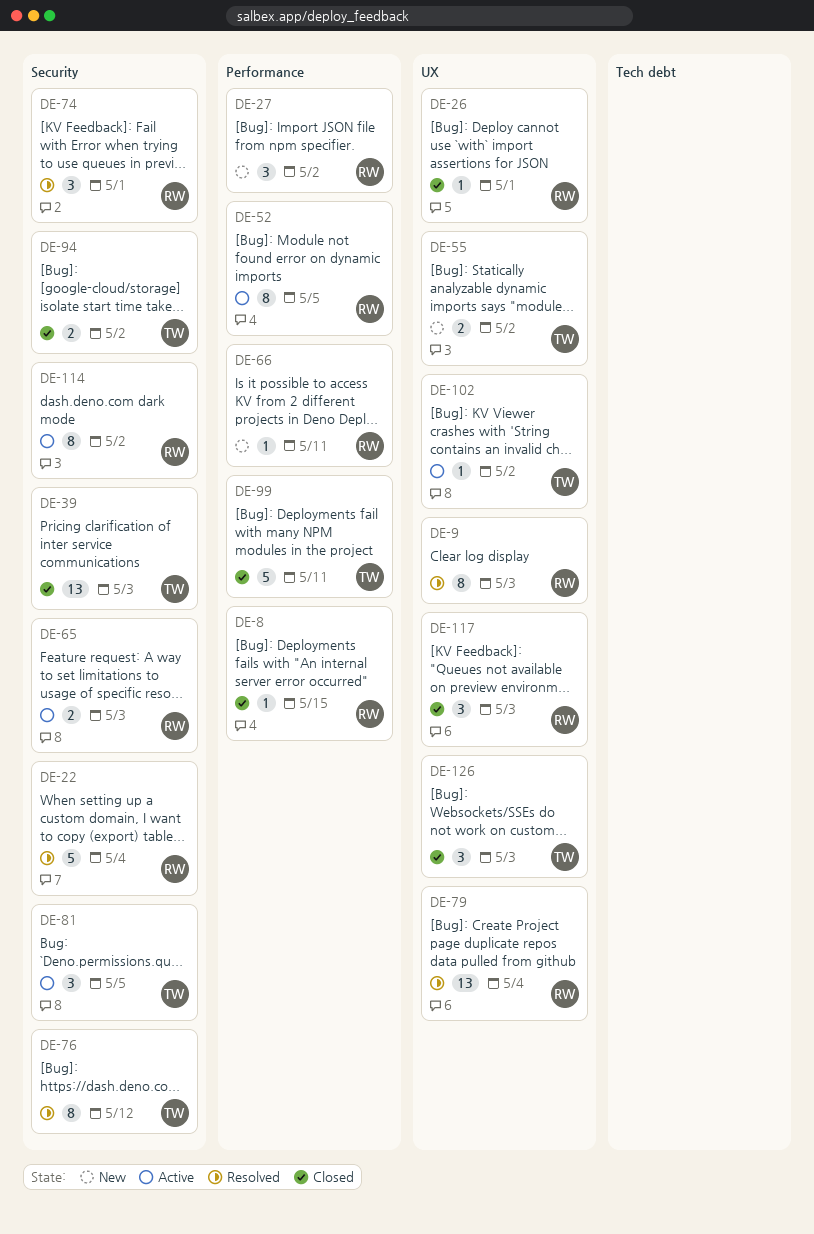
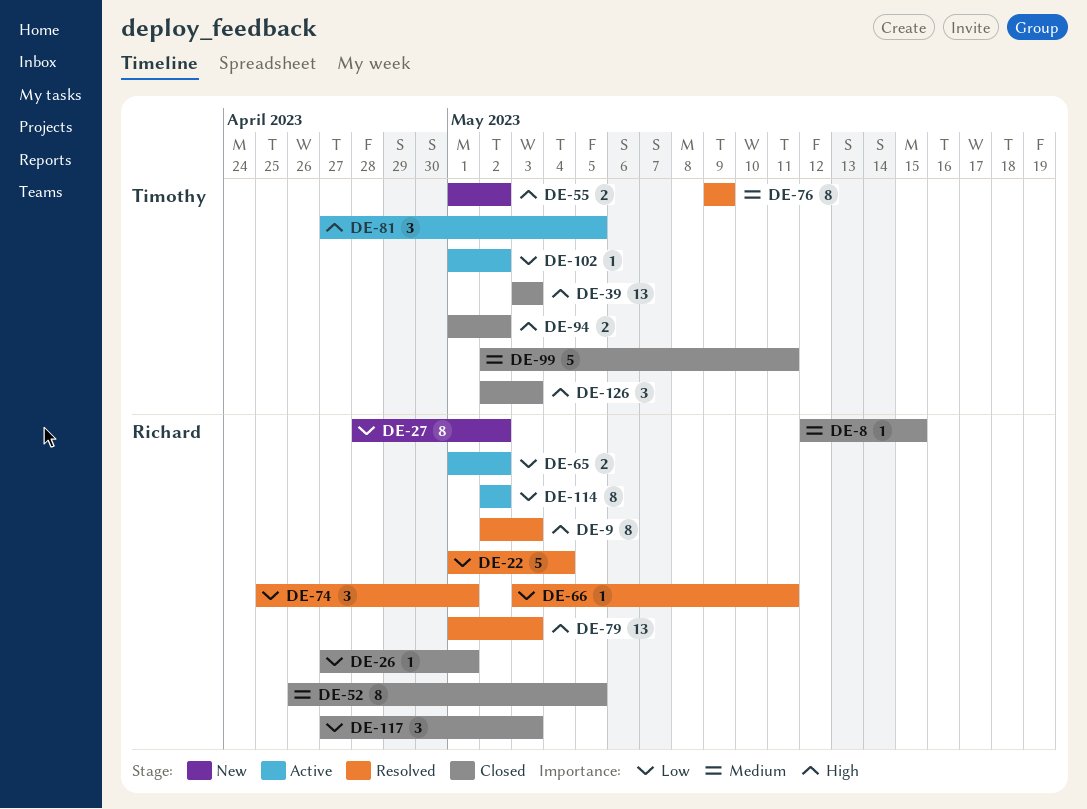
DE-27, estimate: 3 -> 8
DE-52, status: Active -> Closed
DE-65, due: May 3 -> May 2
DE-66, status: New -> Resolved
DE-76, due: May 12 -> May 9
DE-79, due: May 4 -> May 3

